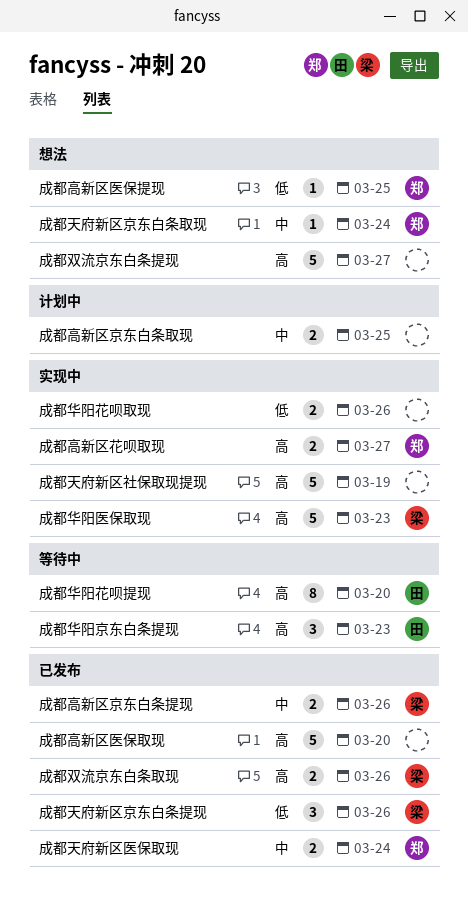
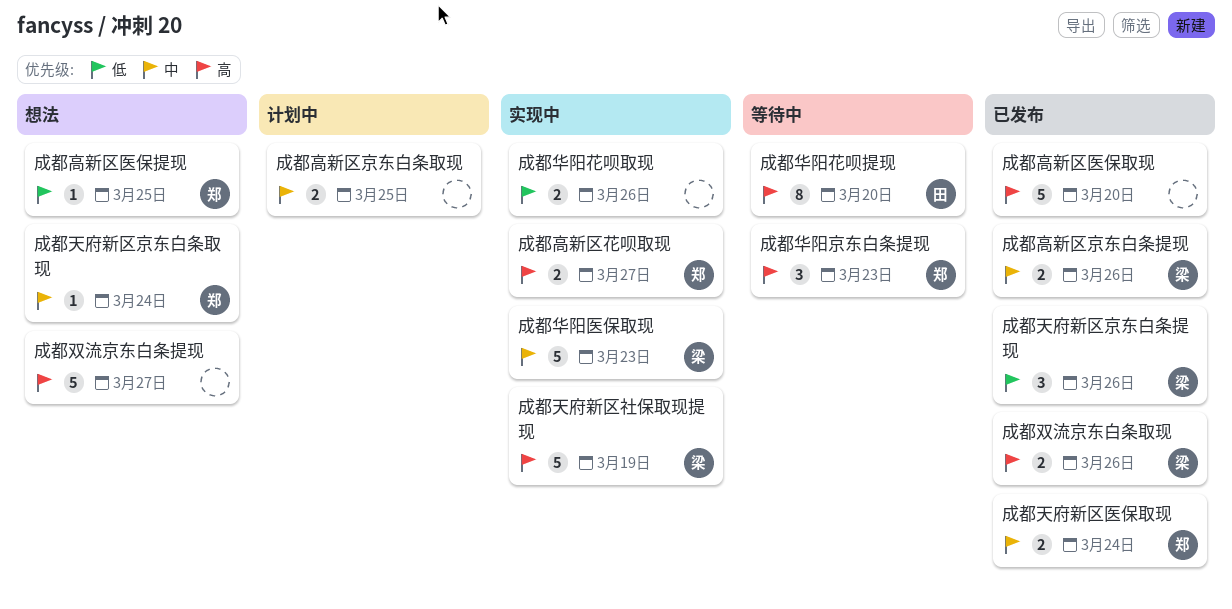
成都华阳京东白条提现, owner: 田 -> 郑
成都华阳医保取现, priority: 高 -> 中
成都天府新区社保取现提现, owner: none -> 梁

